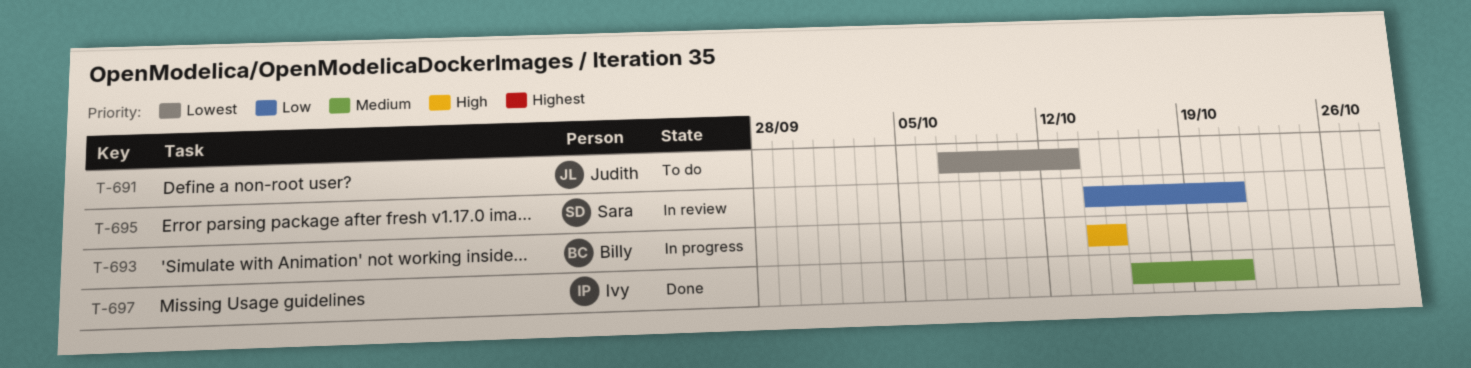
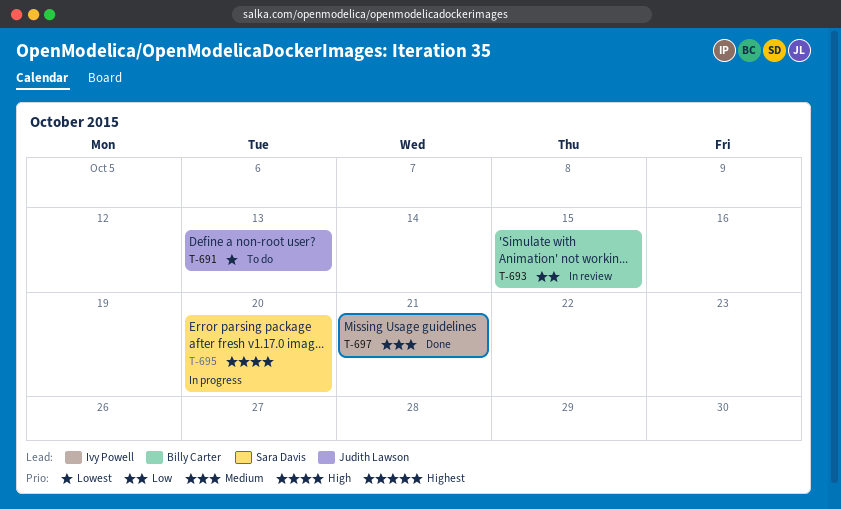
T-693, status: In progress -> In review
T-693, priority: High -> Low
T-695, status: In review -> In progress
T-695, priority: Low -> High
T-695, due: Oct 21 -> Oct 20

